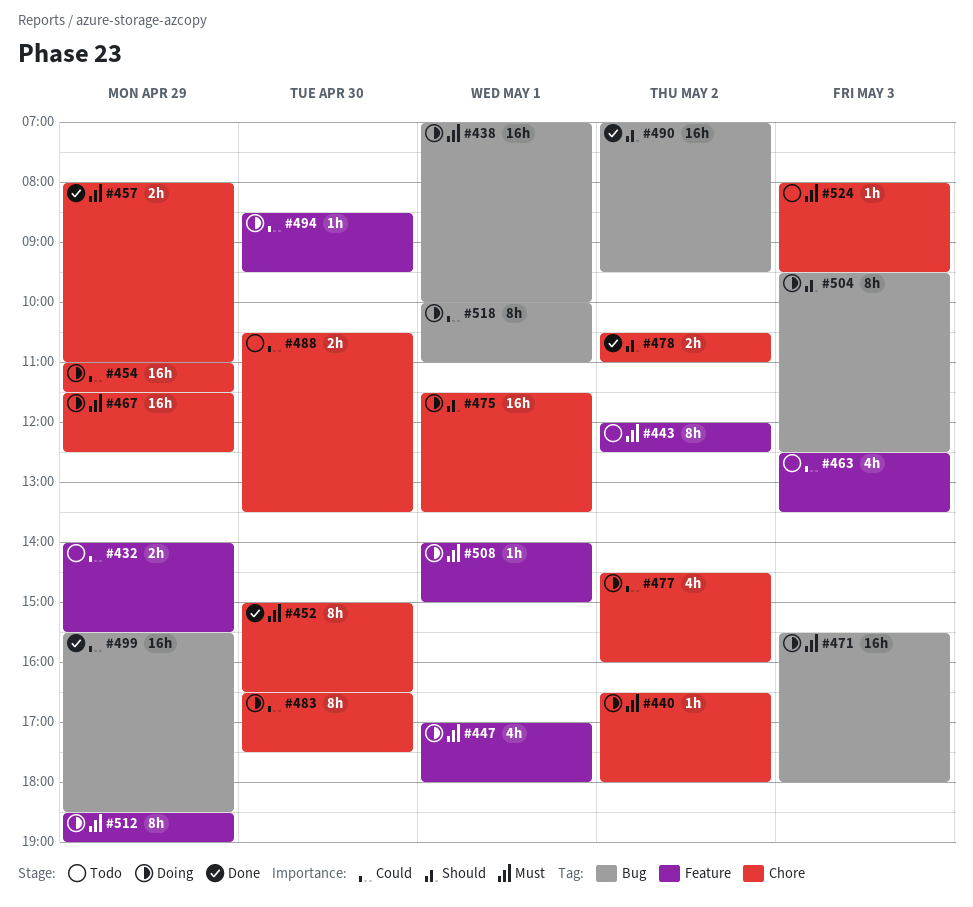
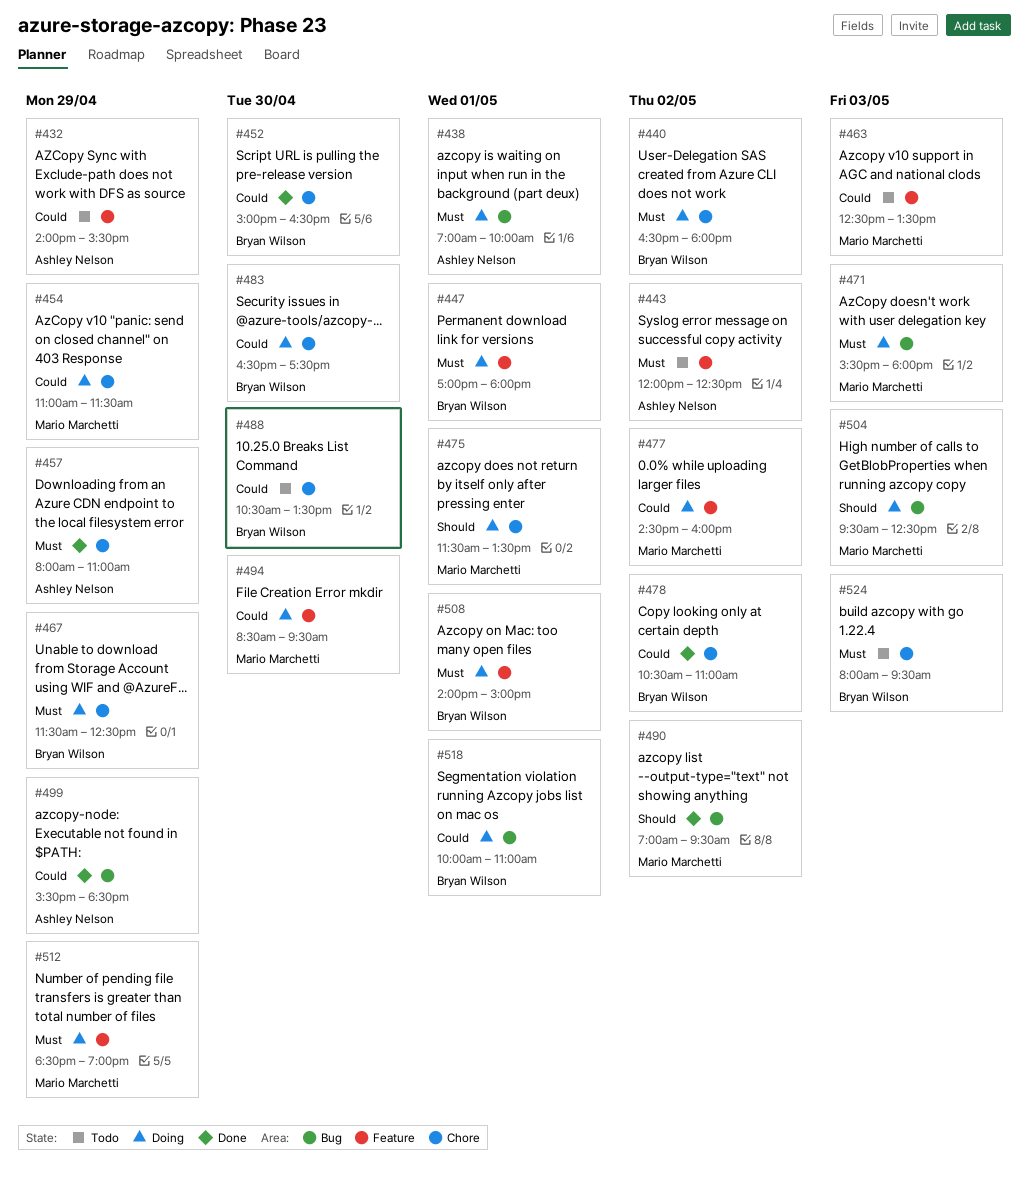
#452, priority: Must -> Could
#477, label: Chore -> Feature
#478, priority: Should -> Could

